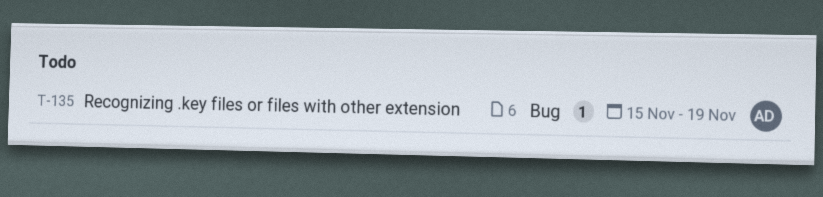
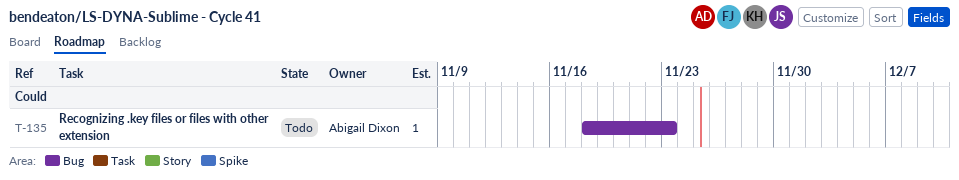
T-135, start: Nov 15 -> Nov 18
T-135, due: Nov 19 -> Nov 23

